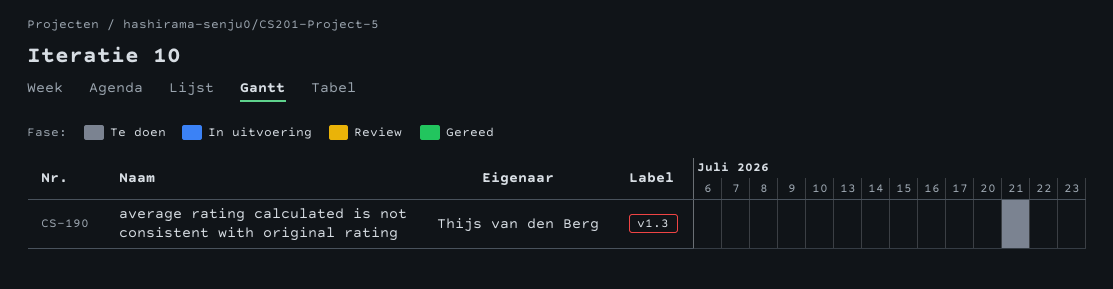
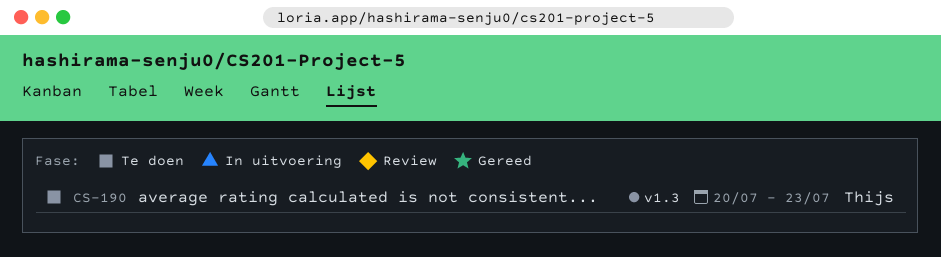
CS-190, start: Jul 21 -> Jul 20
CS-190, due: Jul 21 -> Jul 23

